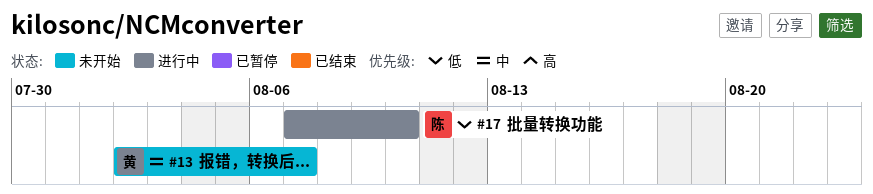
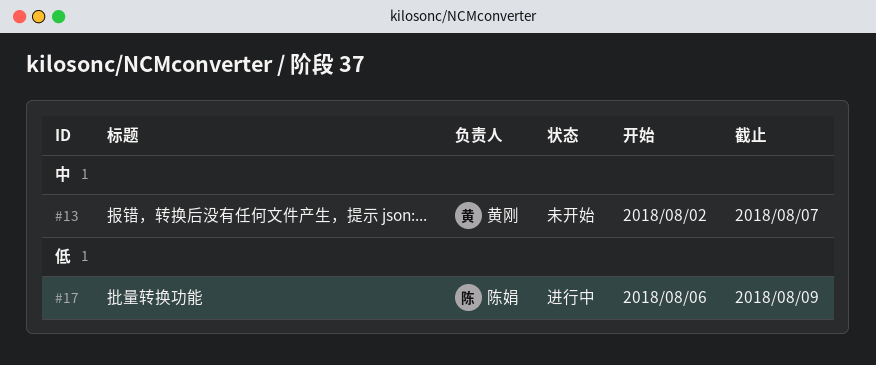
#17, start: Aug 7 -> Aug 6
#17, due: Aug 10 -> Aug 9

